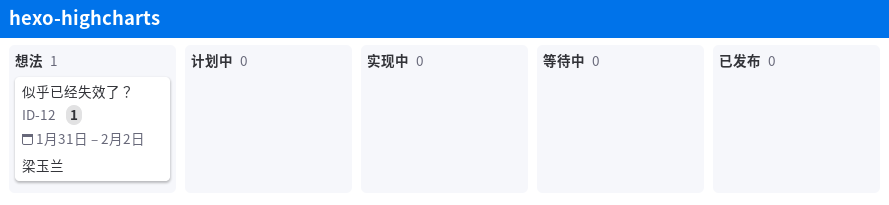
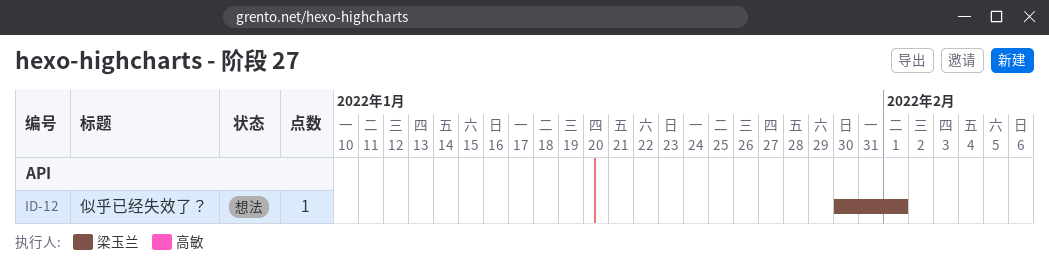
ID-12, start: Jan 31 -> Jan 30
ID-12, due: Feb 2 -> Feb 1

